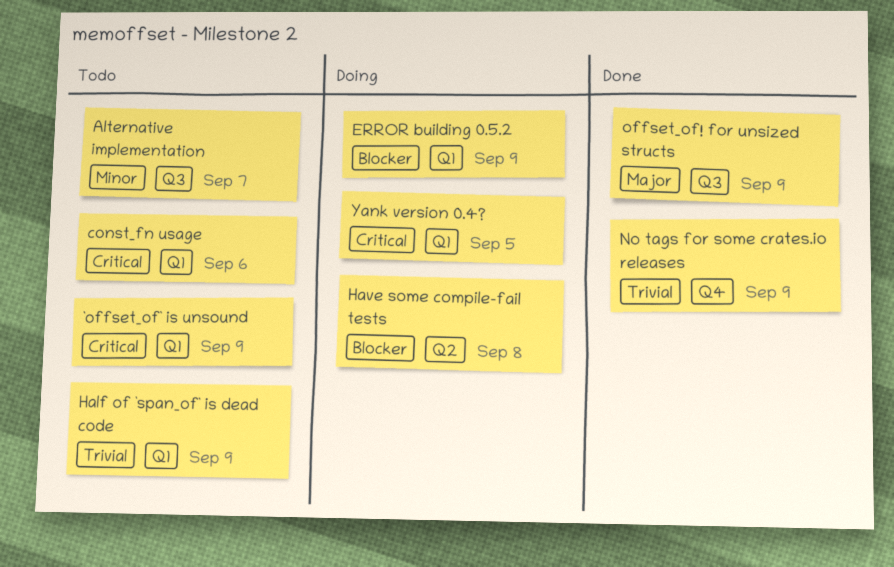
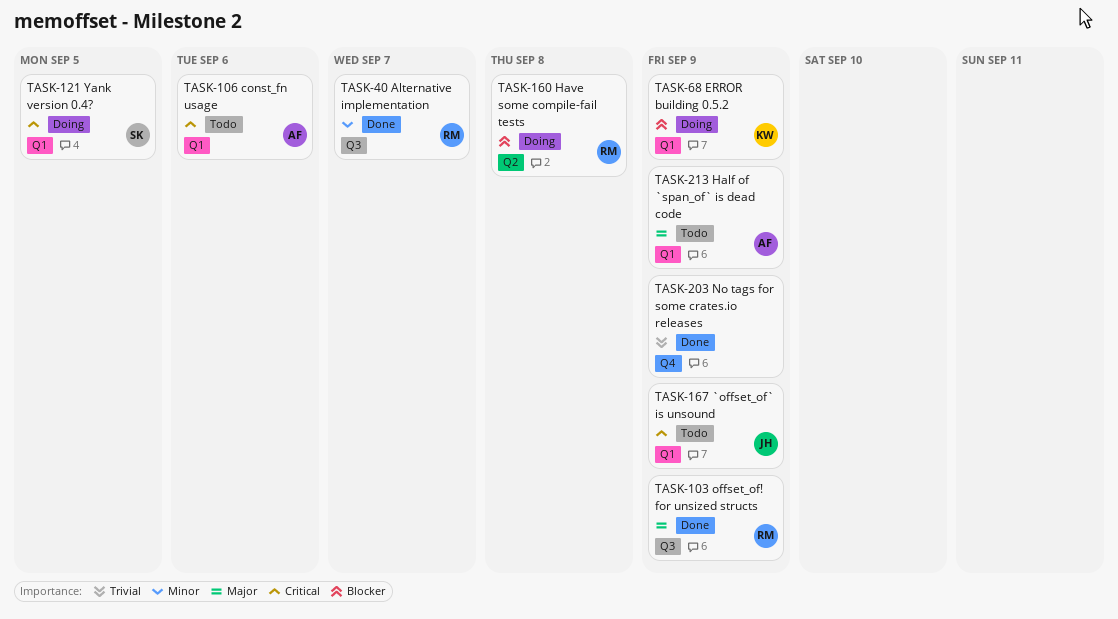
Alternative implementation, status: Todo -> Done
Half of `span_of` is dead code, priority: Trivial -> Major

